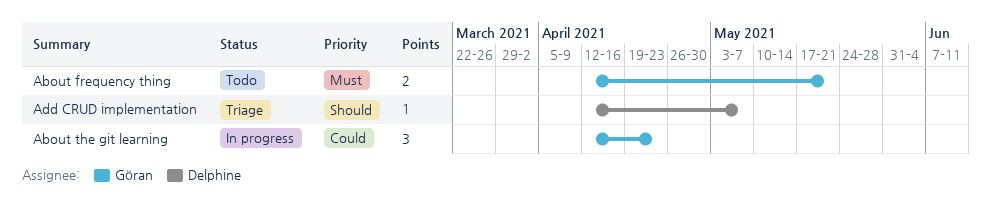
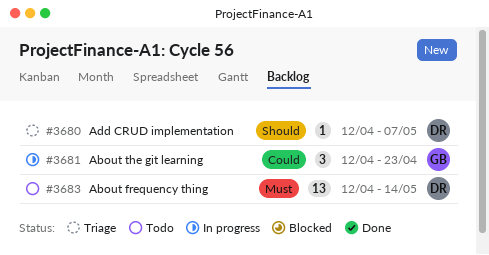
About frequency thing, owner: Göran -> Delphine
About frequency thing, estimate: 2 -> 13
About frequency thing, due: May 21 -> May 14

